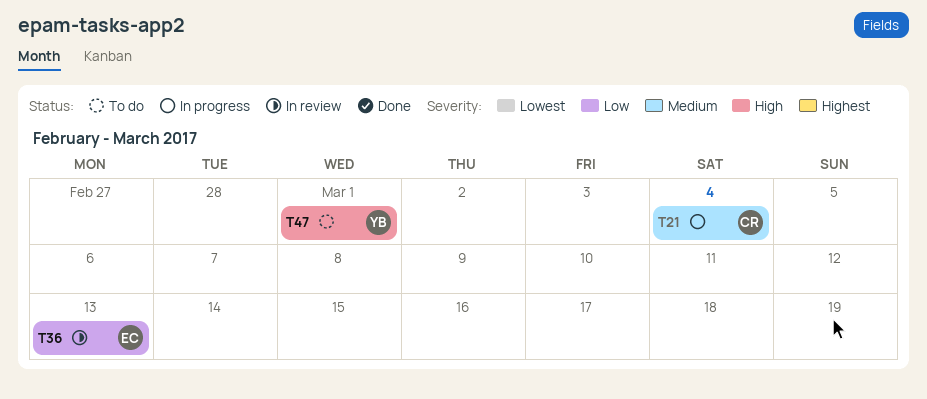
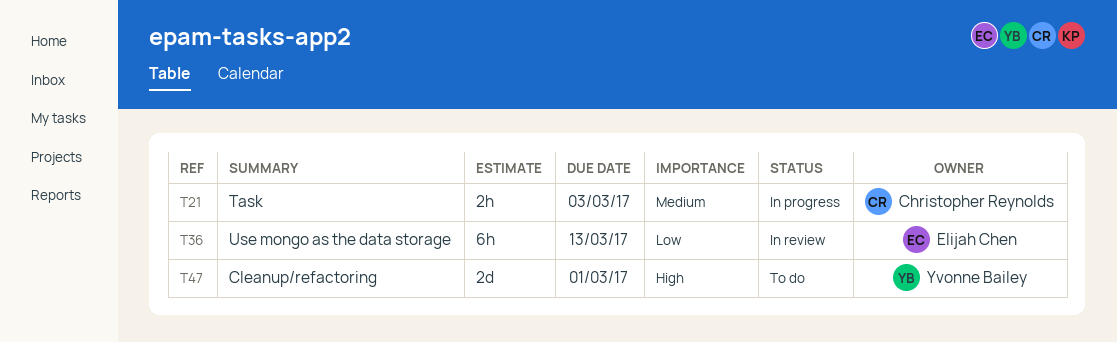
T21, due: Mar 4 -> Mar 3

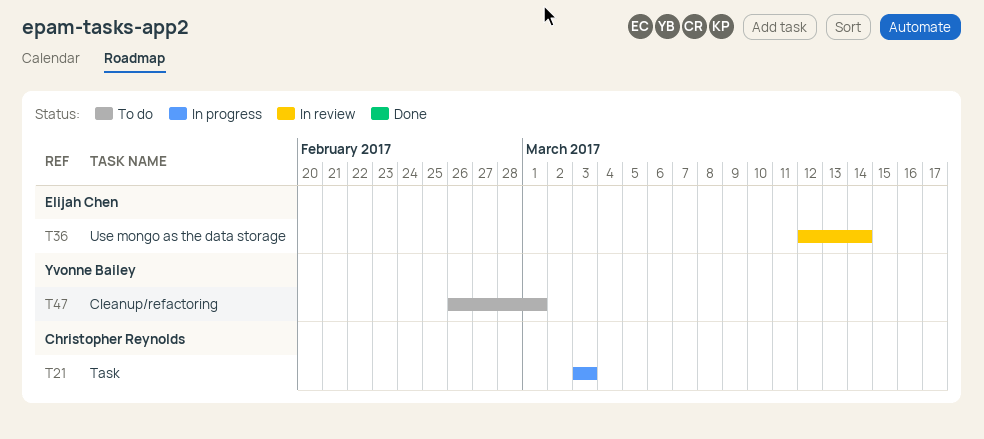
T36, due: Mar 13 -> Mar 14

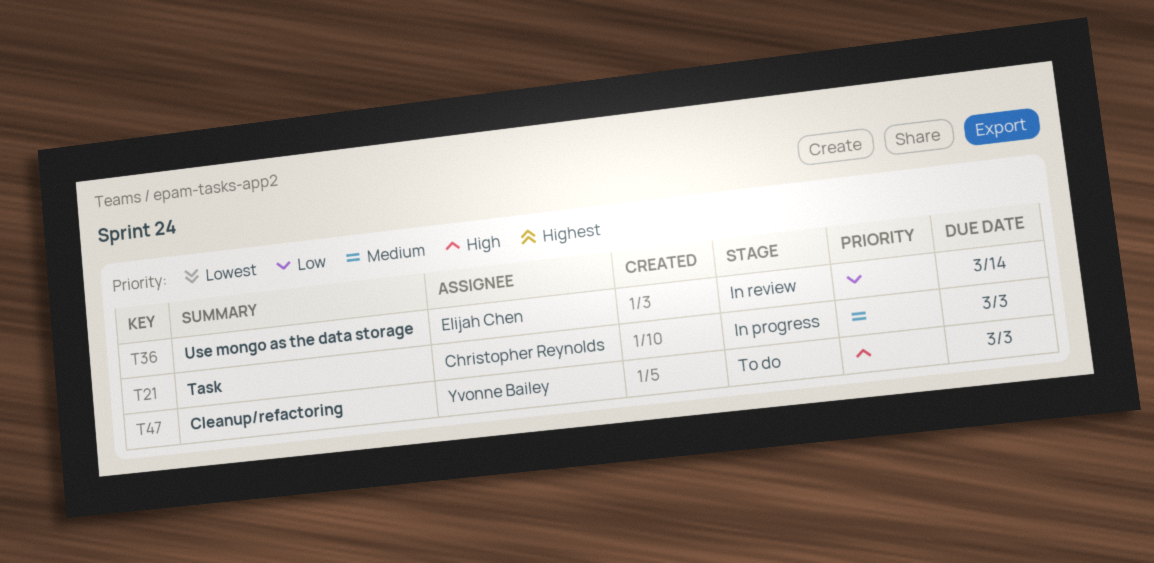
T47, due: Mar 1 -> Mar 3

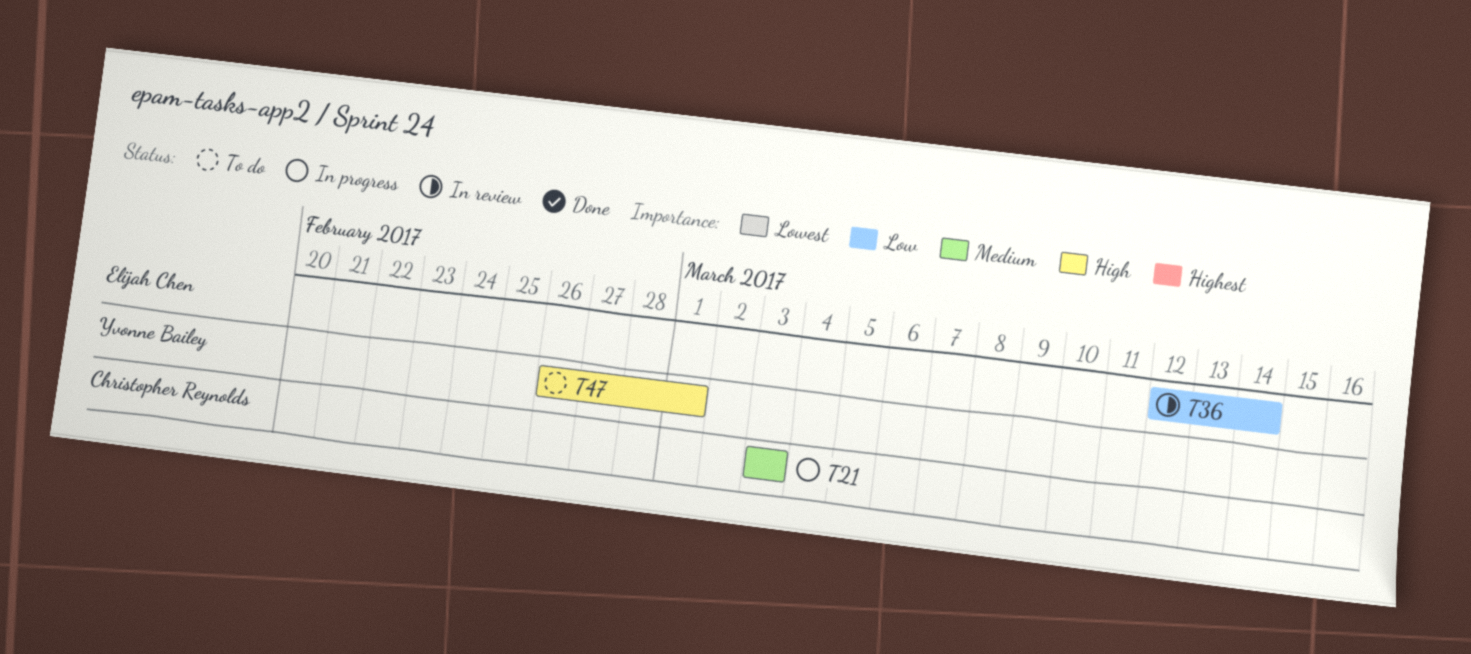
T47, due: Mar 3 -> Mar 1

